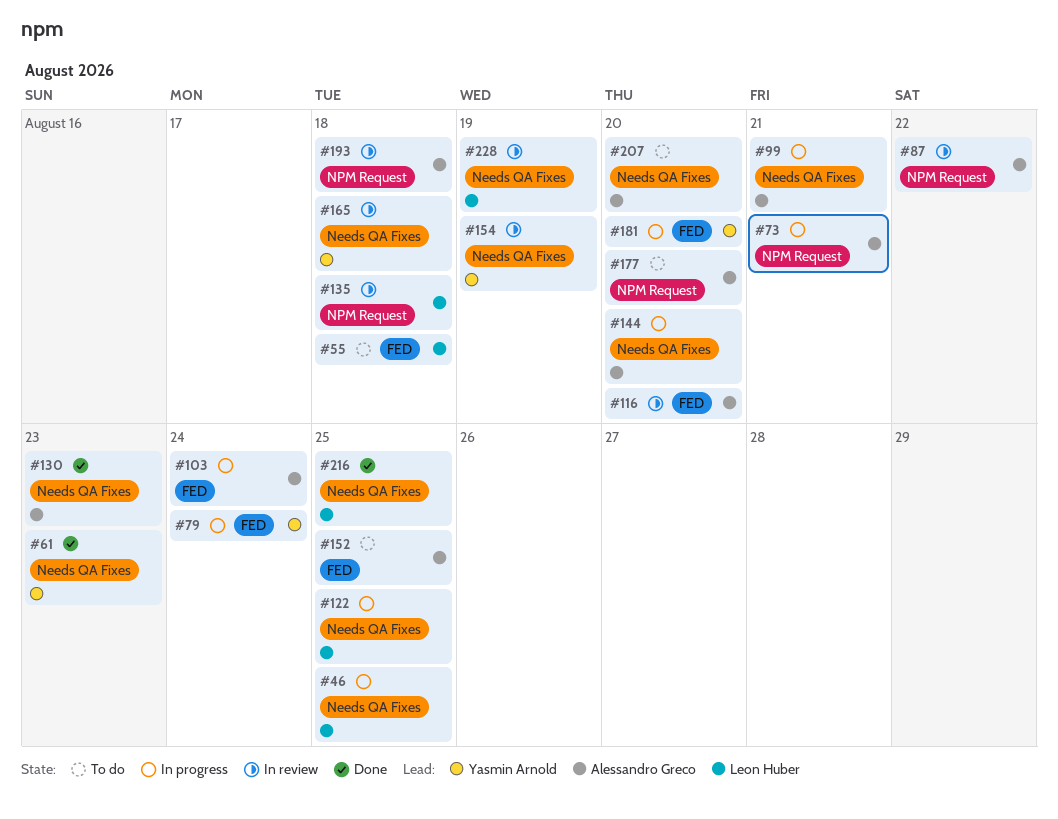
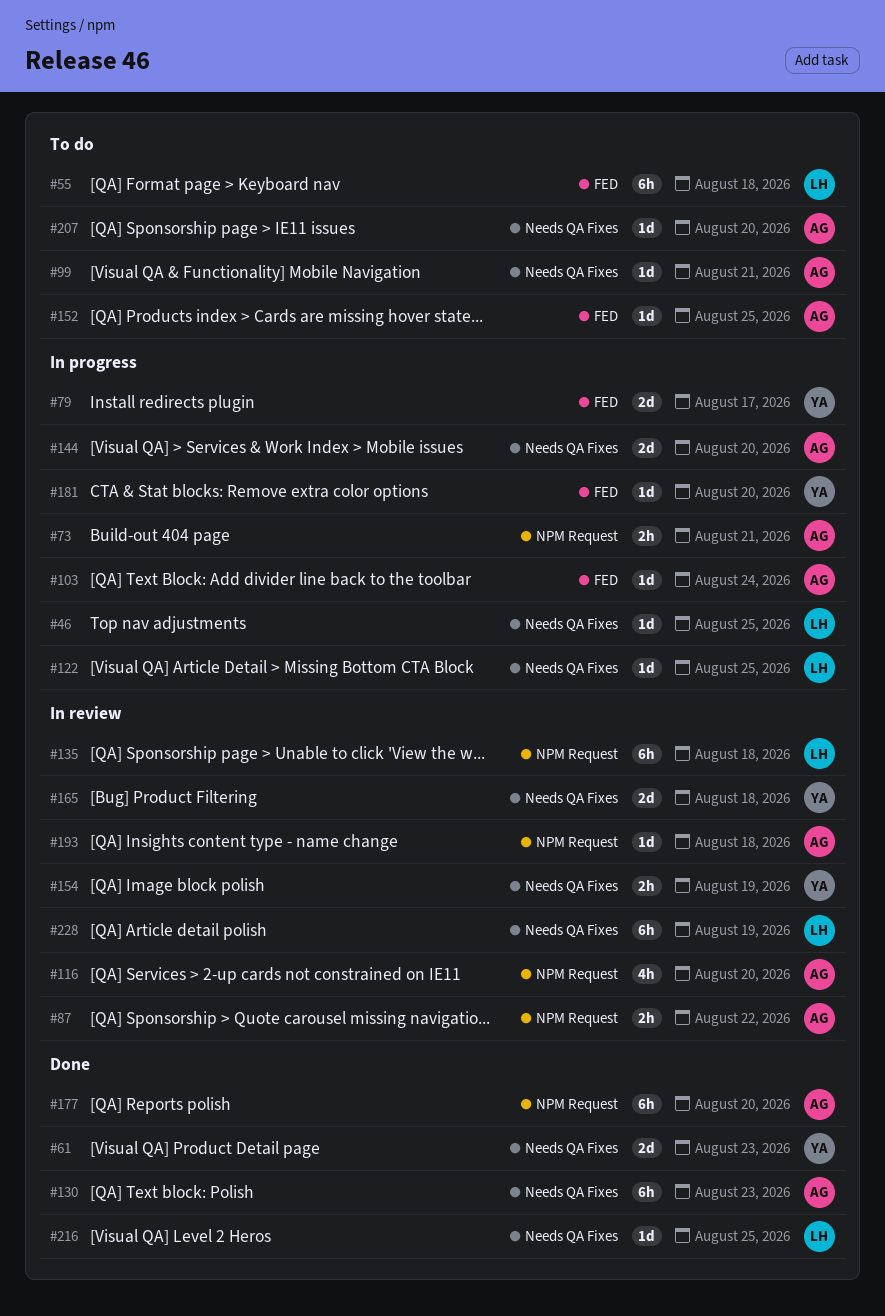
#79, due: Aug 24 -> Aug 17
#99, status: In progress -> To do
#116, label: FED -> NPM Request
#177, status: To do -> Done

